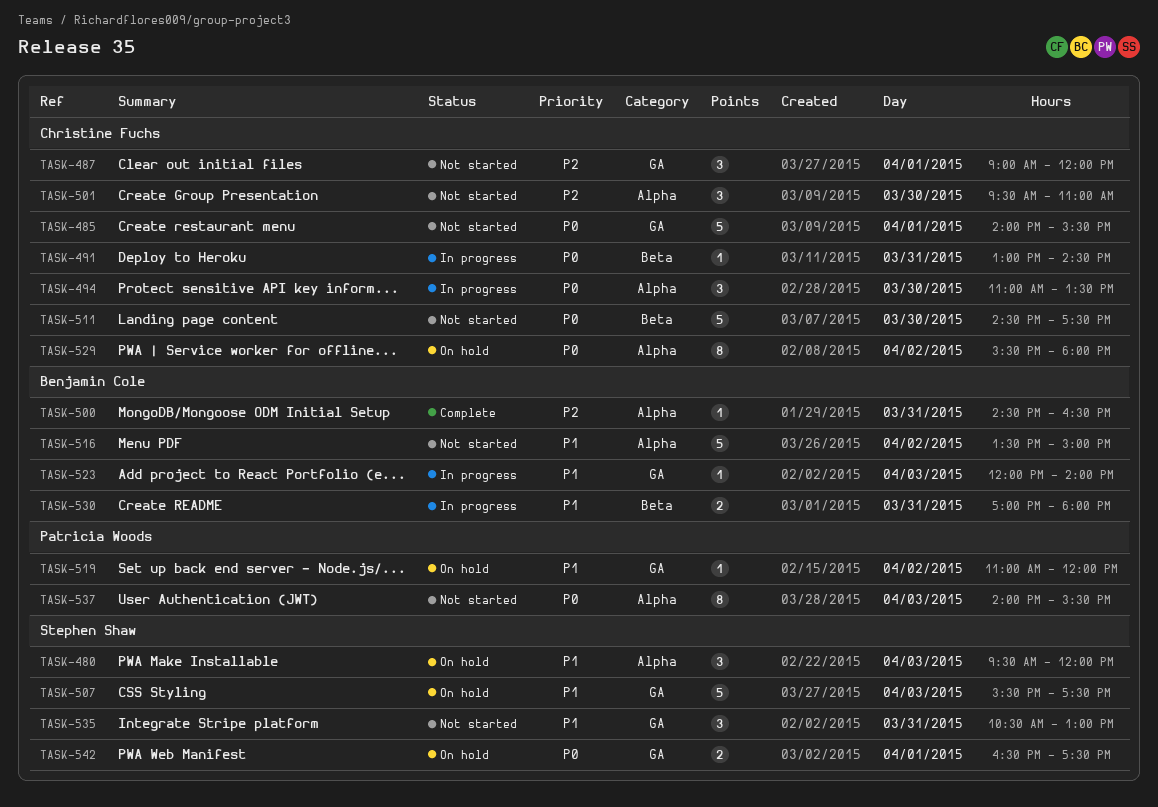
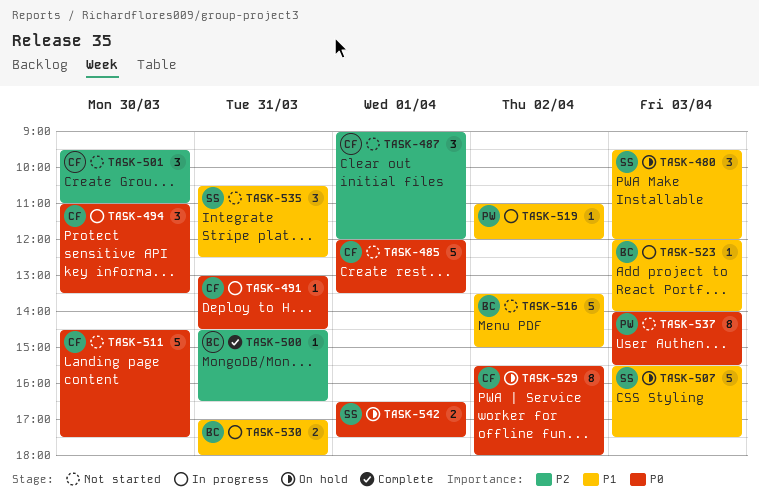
TASK-485, begins: 14:00 -> 12:00
TASK-485, ends: 15:30 -> 13:30
TASK-519, status: On hold -> In progress
TASK-535, ends: 13:00 -> 12:30

